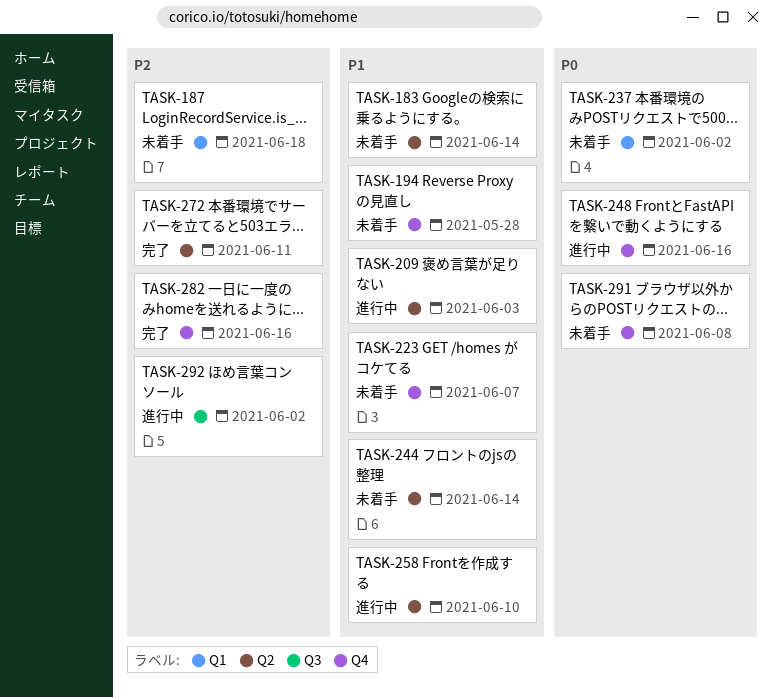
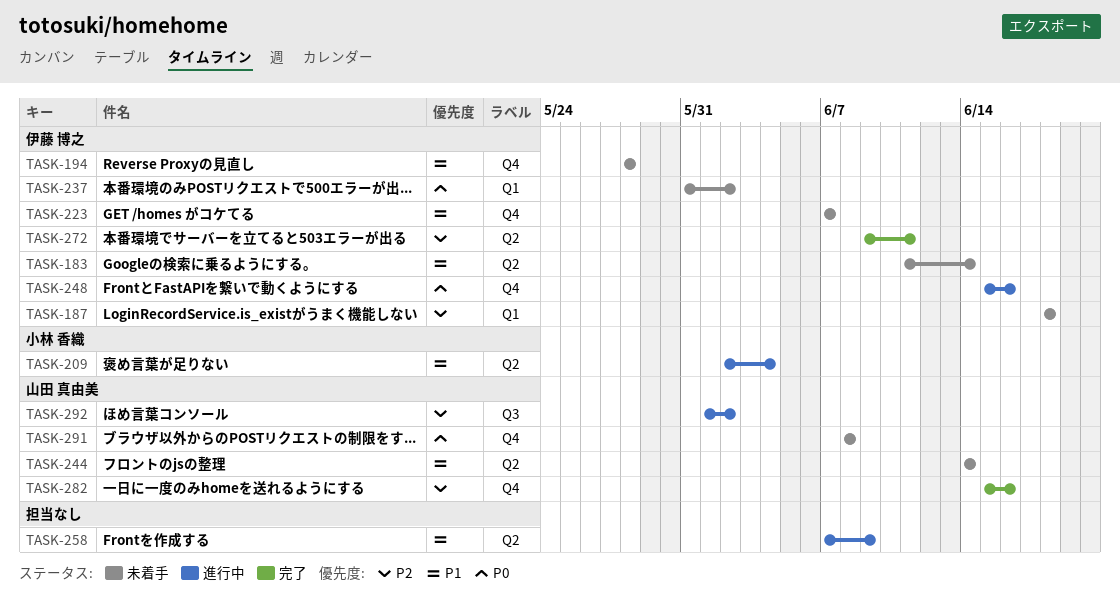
TASK-209, due: Jun 3 -> Jun 4
TASK-258, due: Jun 10 -> Jun 9

